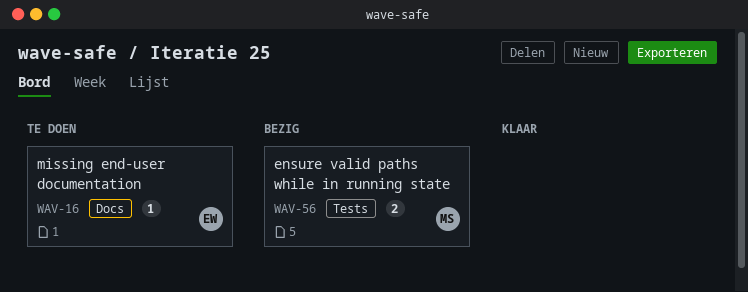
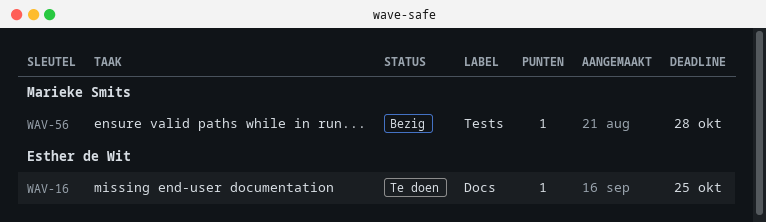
WAV-56, estimate: 2 -> 1

